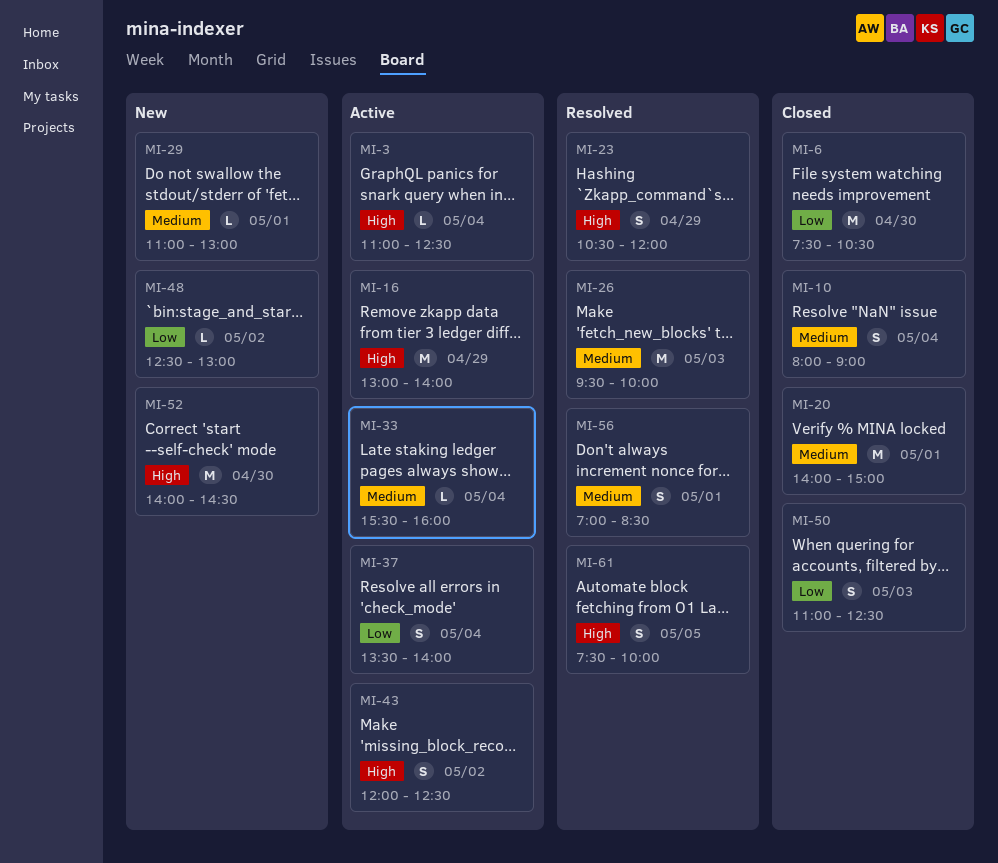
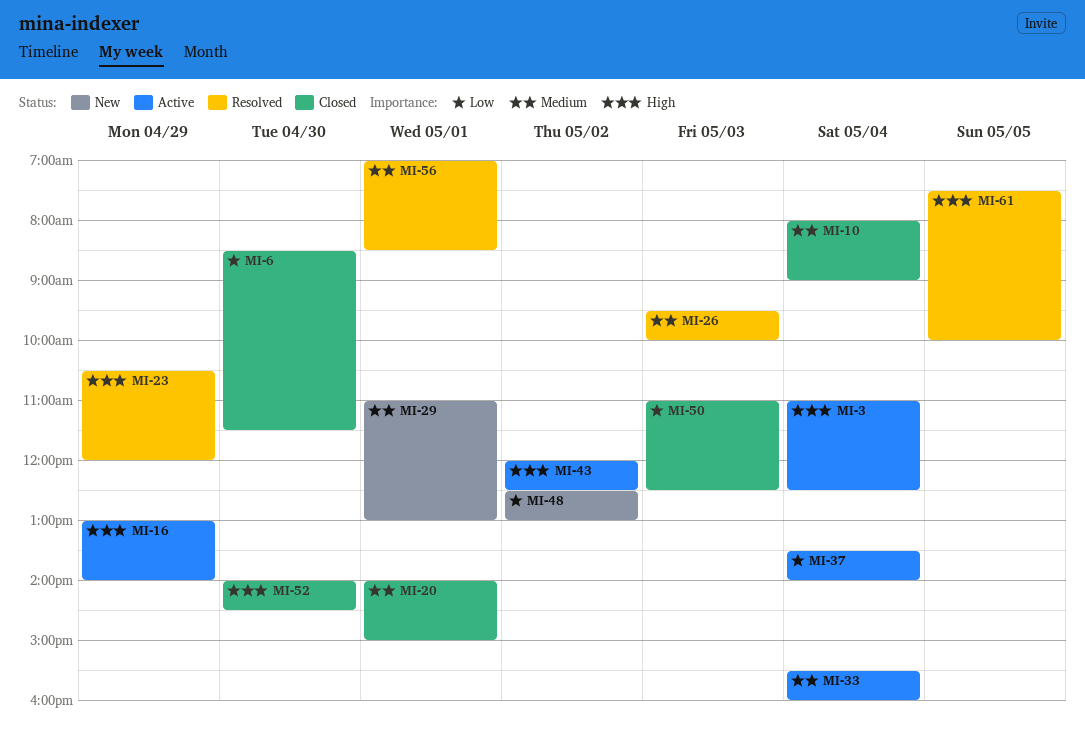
MI-6, begins: 07:30 -> 08:30
MI-6, ends: 10:30 -> 11:30
MI-52, status: New -> Closed

